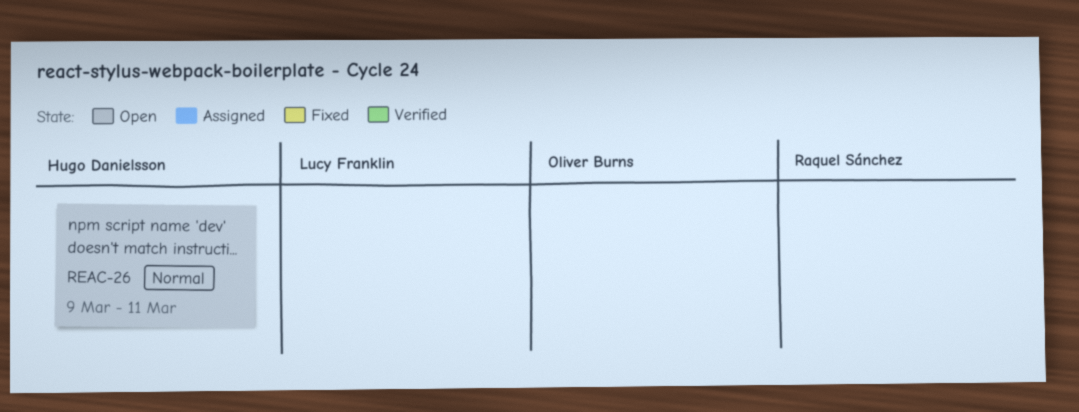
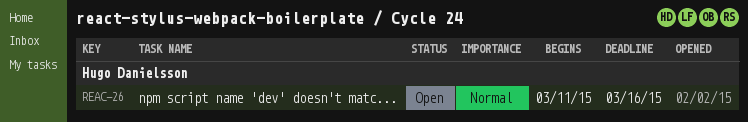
REAC-26, start: Mar 9 -> Mar 11
REAC-26, due: Mar 11 -> Mar 16

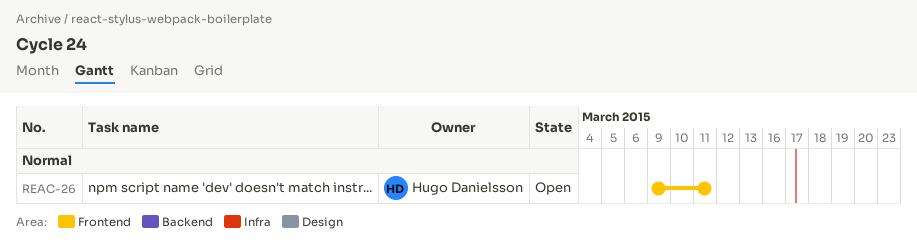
REAC-26, start: Mar 11 -> Mar 9
REAC-26, due: Mar 16 -> Mar 11

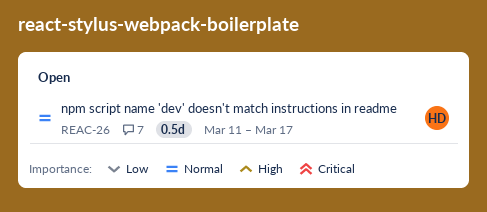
REAC-26, start: Mar 9 -> Mar 11
REAC-26, due: Mar 11 -> Mar 17

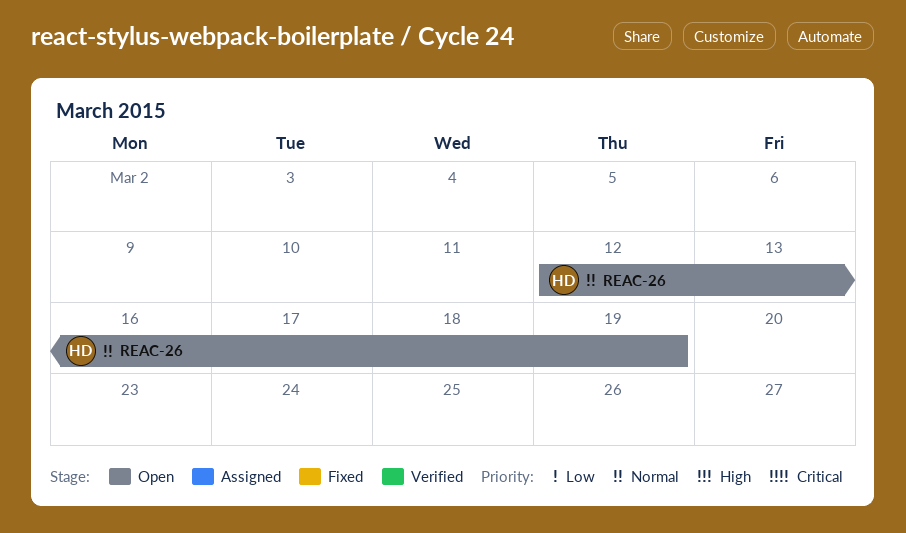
REAC-26, start: Mar 11 -> Mar 12
REAC-26, due: Mar 17 -> Mar 19

